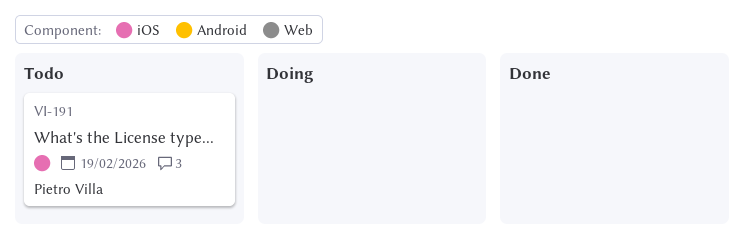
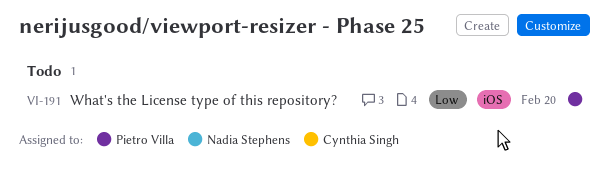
VI-191, due: Feb 19 -> Feb 20

